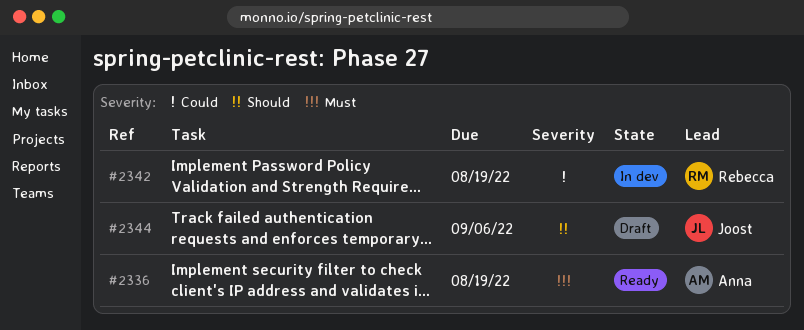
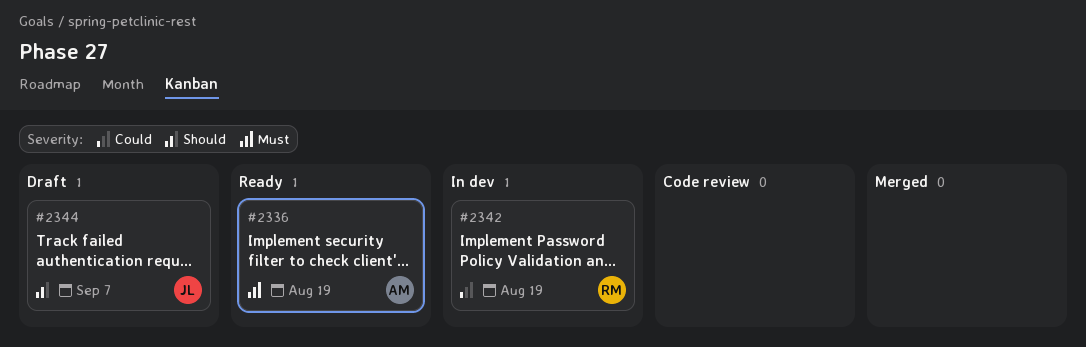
#2344, due: Sep 6 -> Sep 7

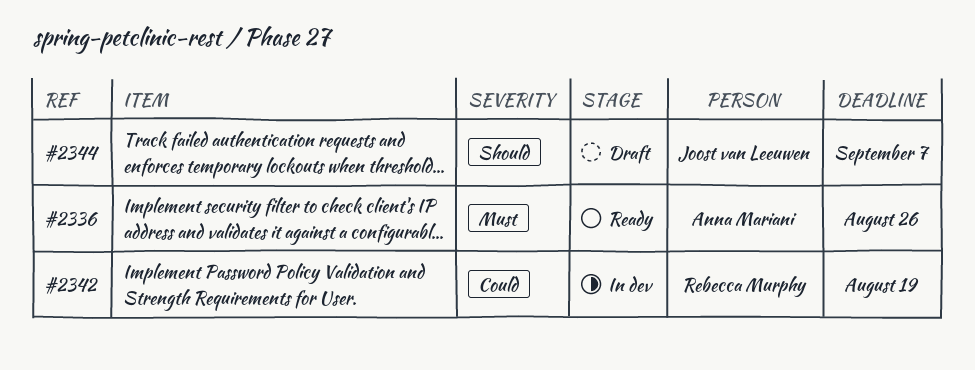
#2336, due: Aug 19 -> Aug 26

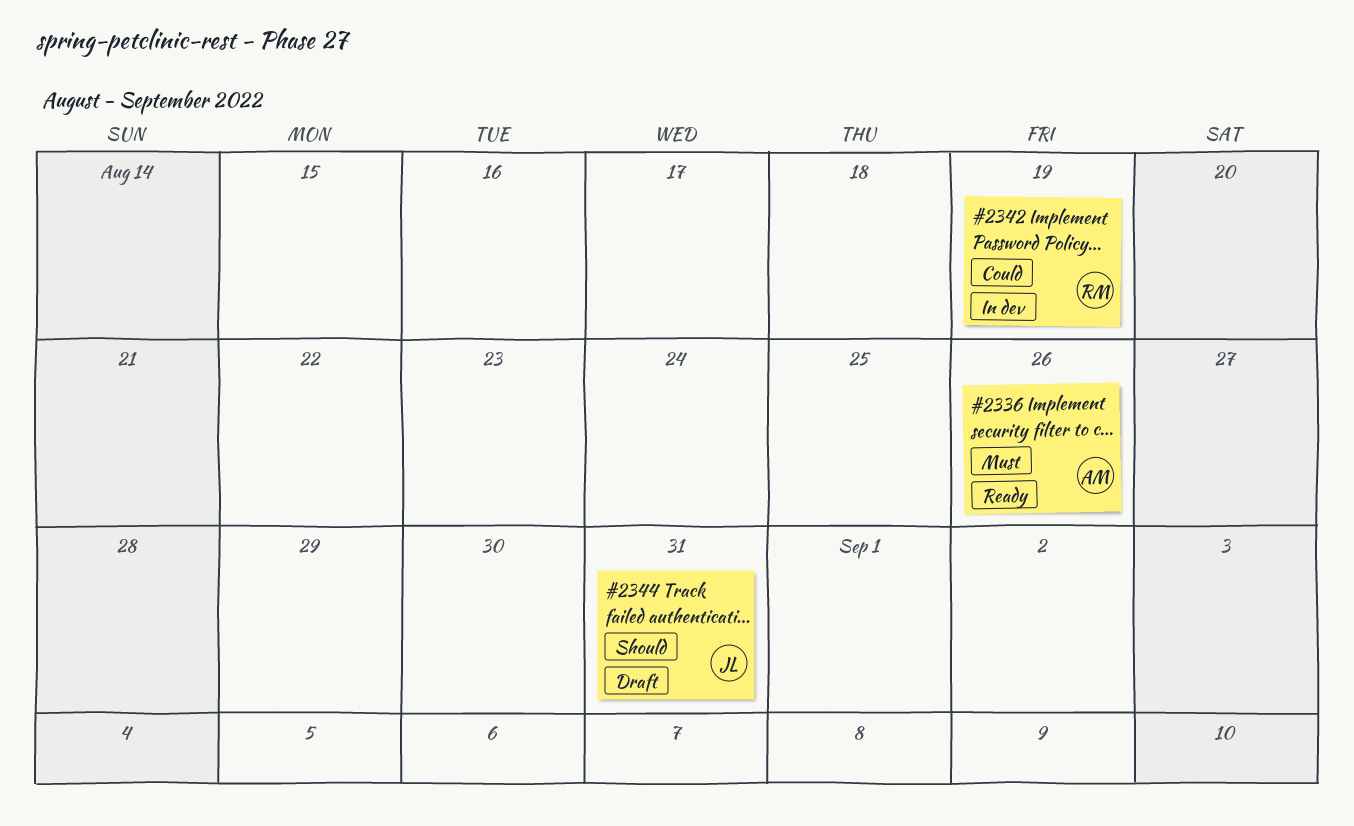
#2344, due: Sep 7 -> Aug 31

